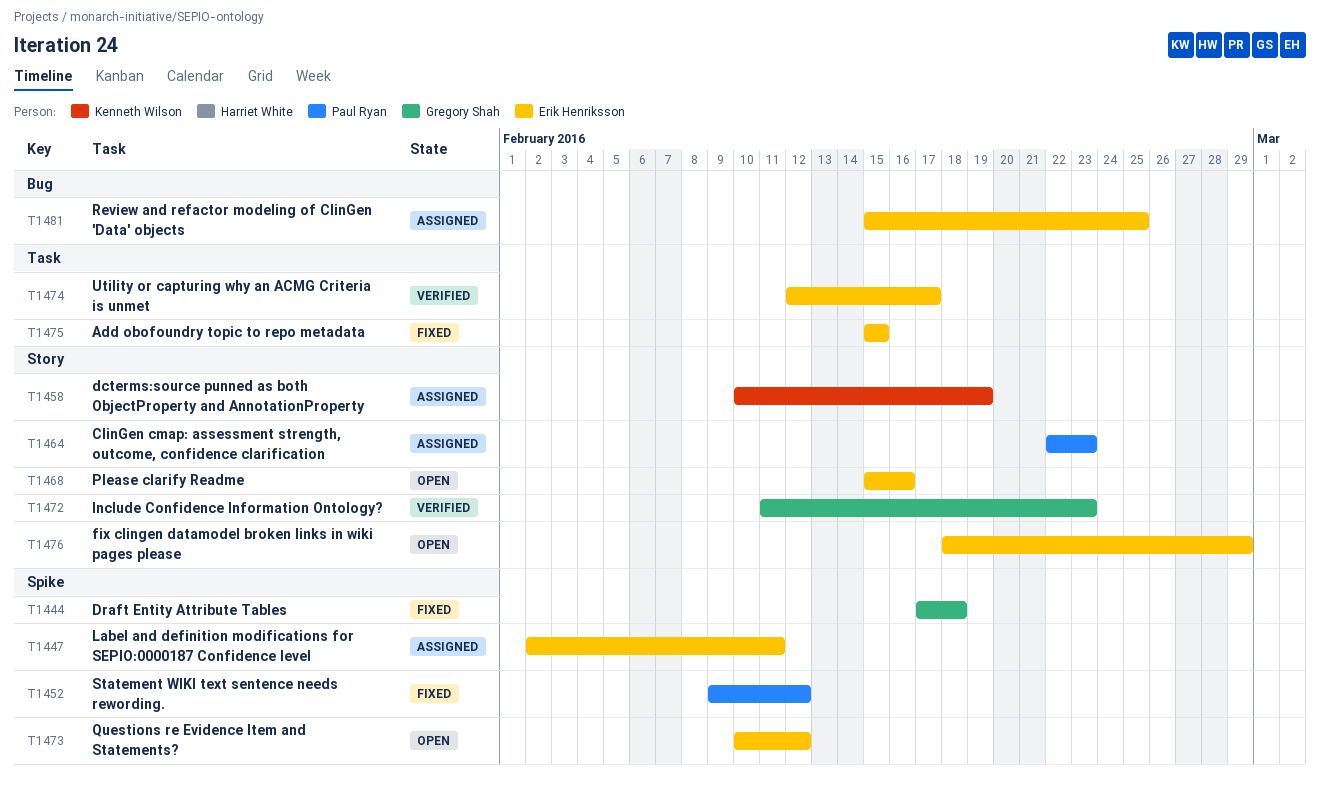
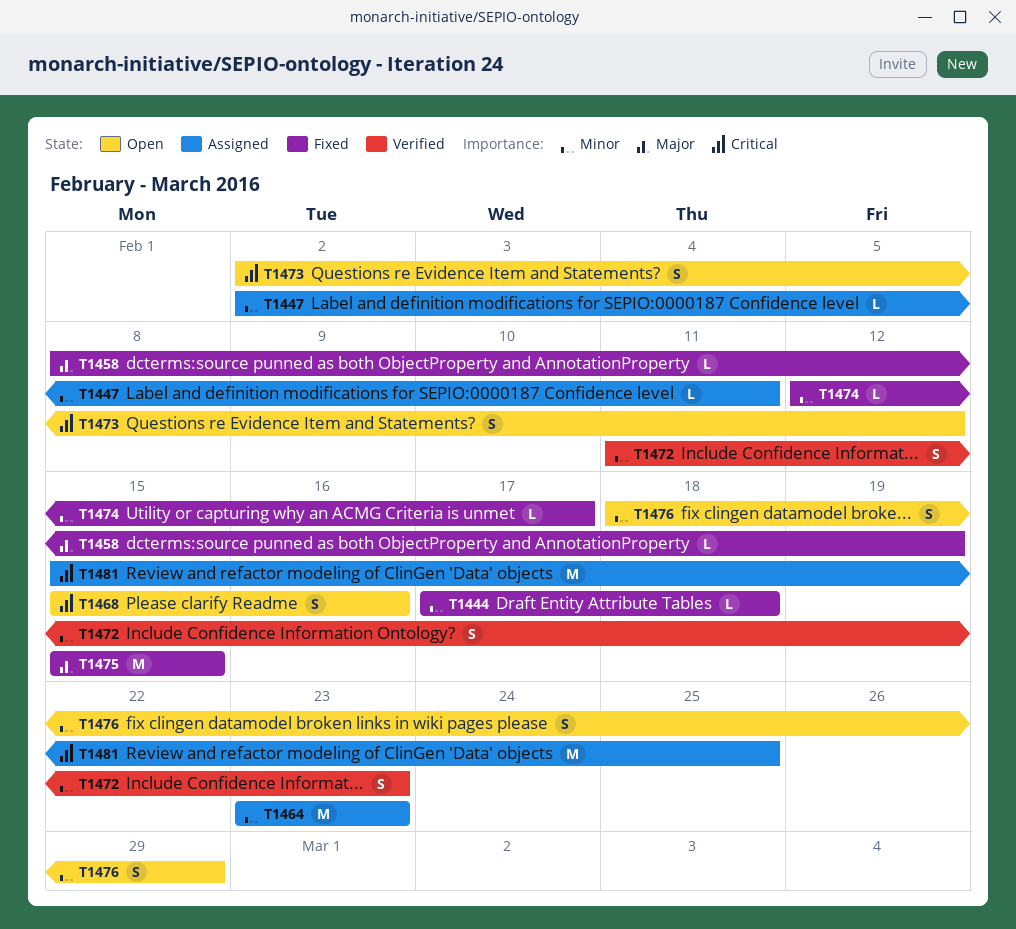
T1452: present -> none
T1458, status: Assigned -> Fixed
T1458, start: Feb 10 -> Feb 8
T1464, start: Feb 22 -> Feb 23
T1473, start: Feb 10 -> Feb 2
T1474, status: Verified -> Fixed

